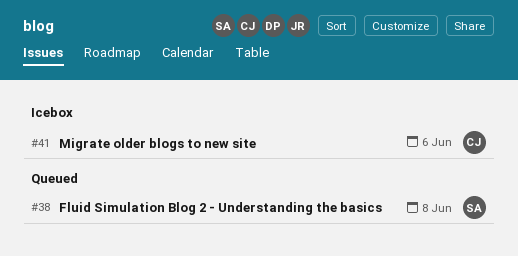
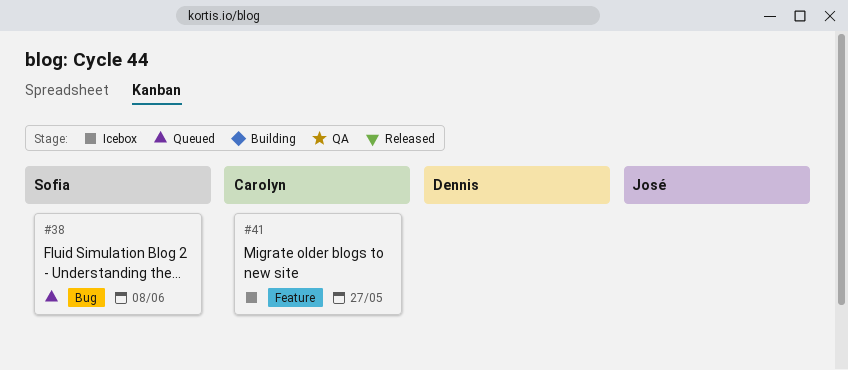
#41, due: Jun 6 -> May 27

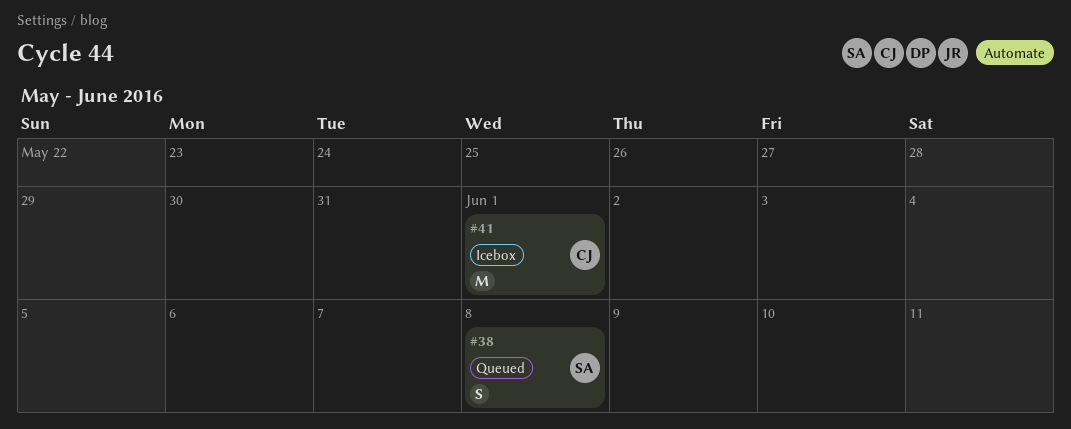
#41, due: May 27 -> Jun 1

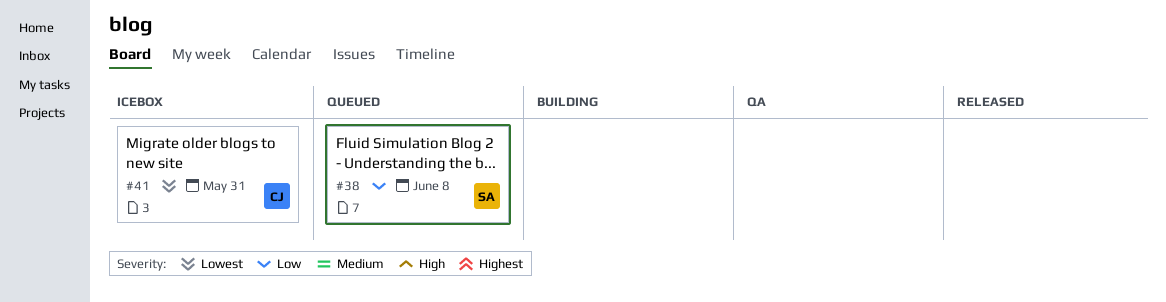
#41, due: Jun 1 -> May 31

